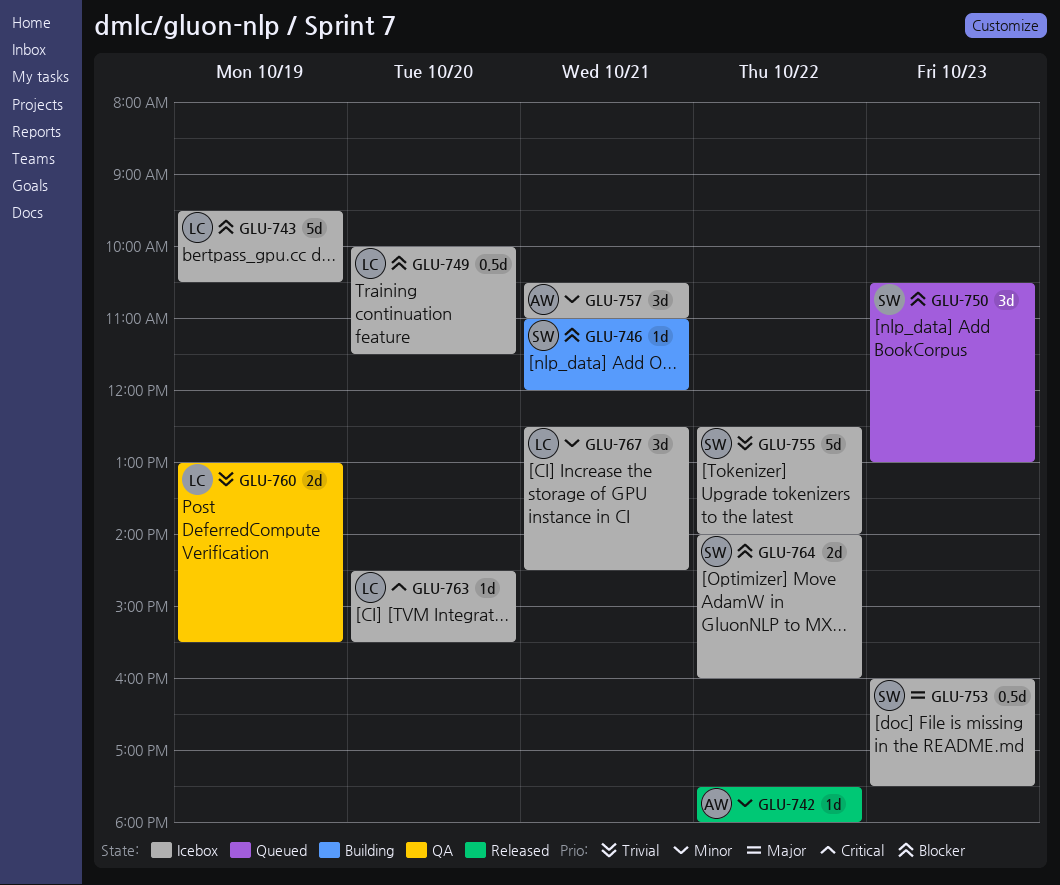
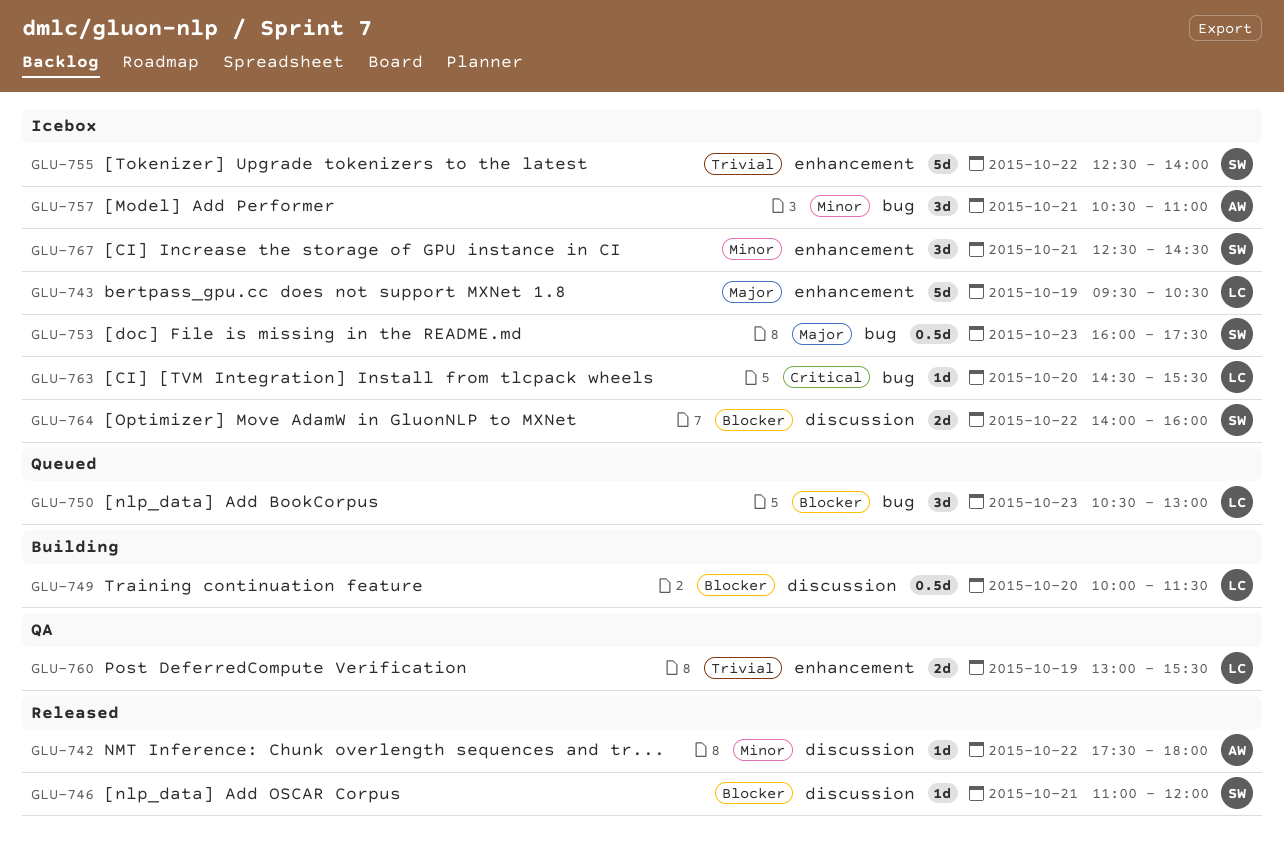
GLU-743, priority: Blocker -> Major
GLU-746, status: Building -> Released
GLU-749, status: Icebox -> Building
GLU-750, owner: SW -> LC
GLU-767, owner: LC -> SW

